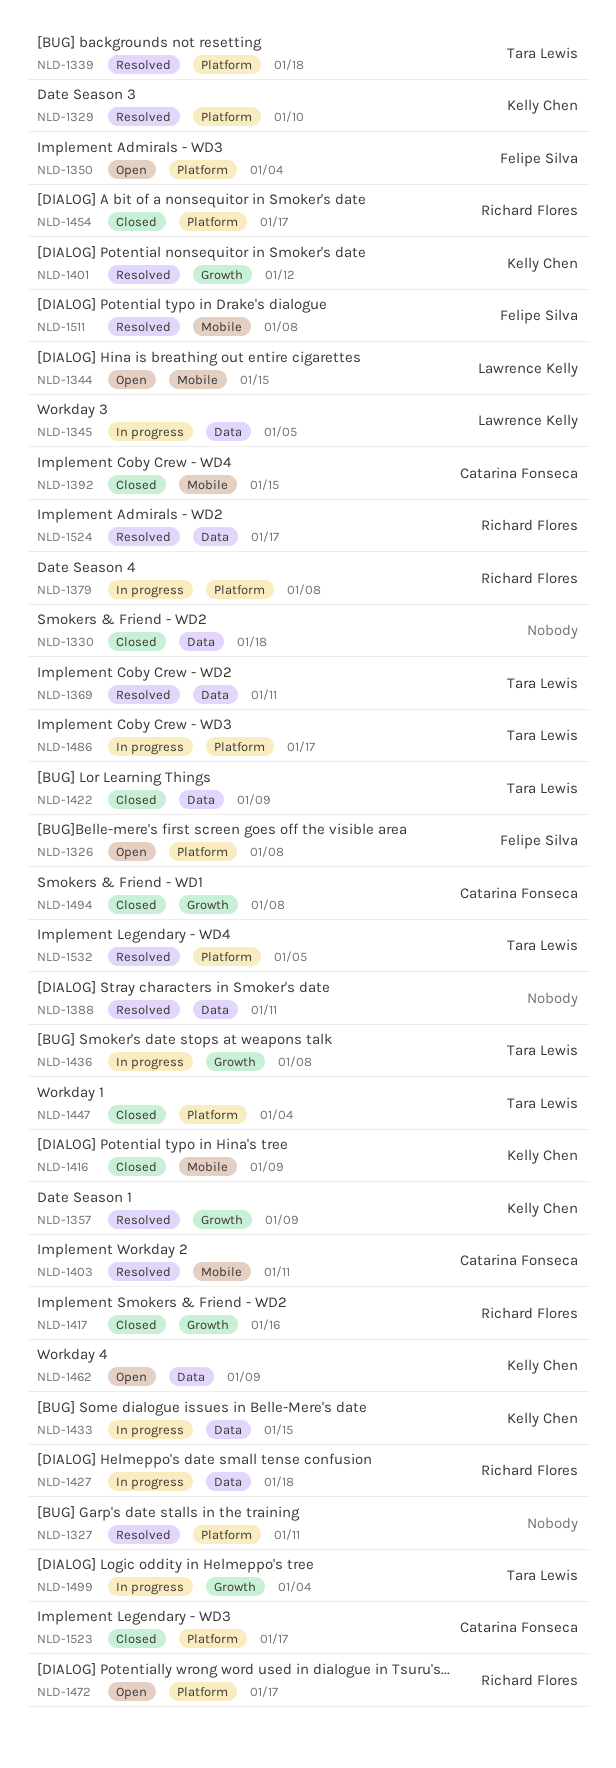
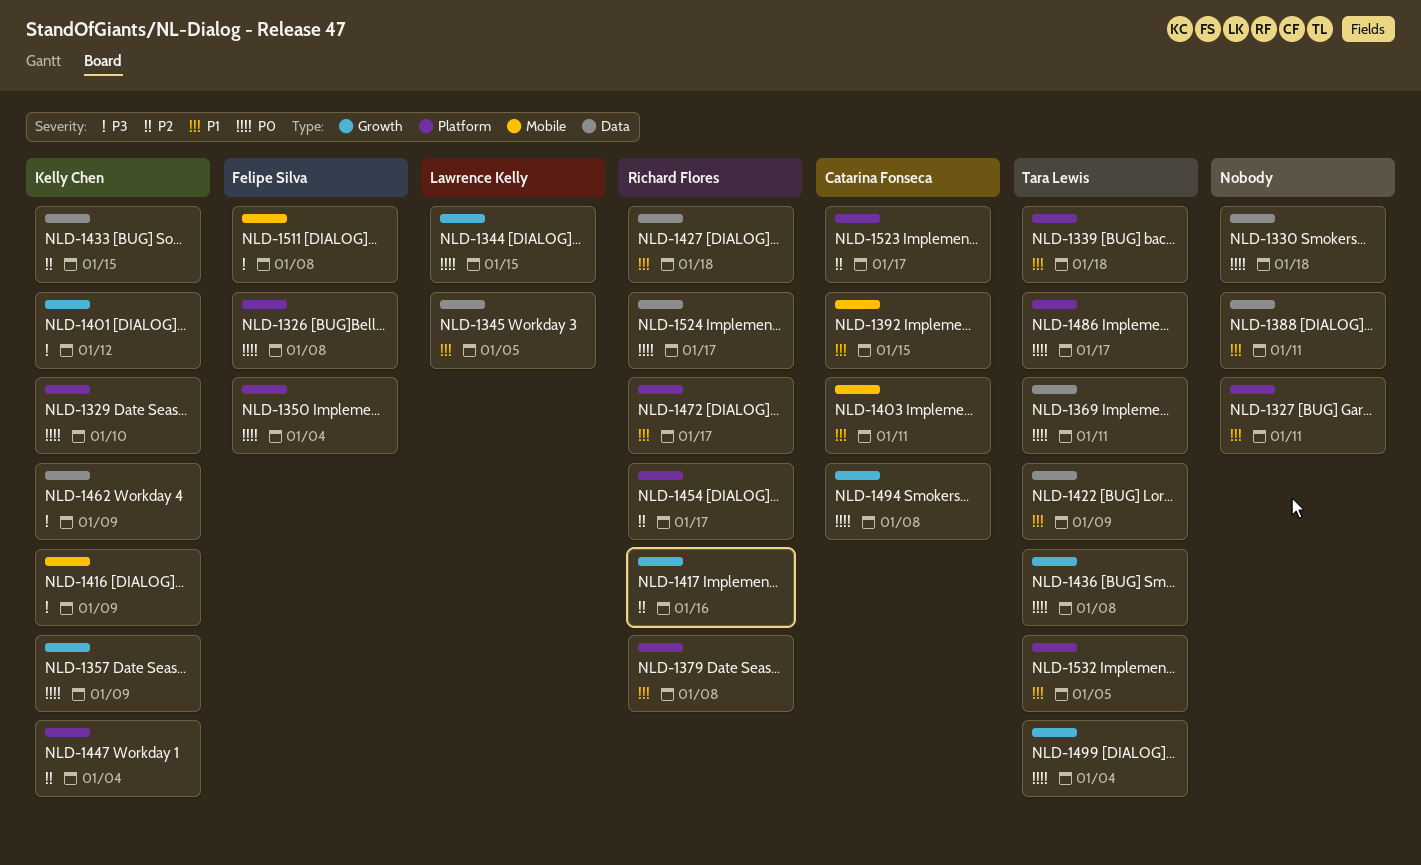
NLD-1344, label: Mobile -> Growth
NLD-1447, owner: Tara Lewis -> Kelly Chen

